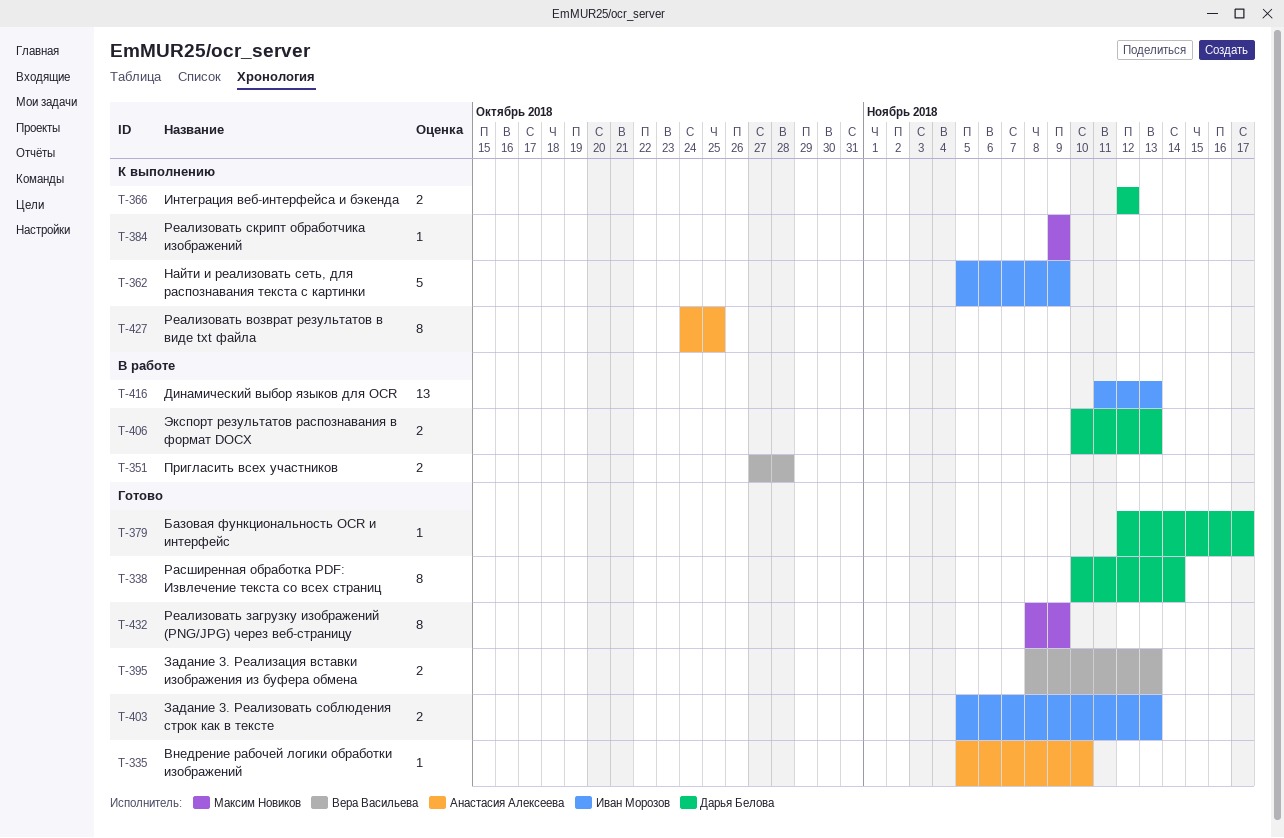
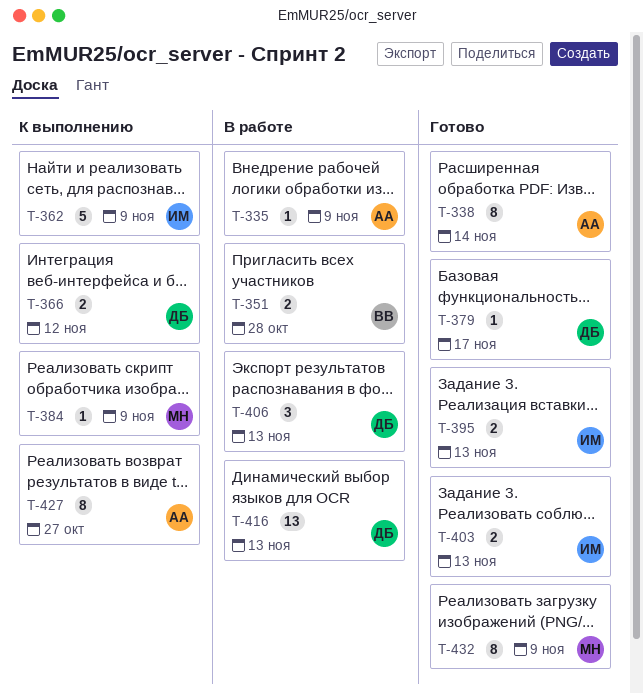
T-335, status: Готово -> В работе
T-335, due: Nov 10 -> Nov 9
T-338, owner: Дарья Белова -> Анастасия Алексеева
T-395, owner: Вера Васильева -> Иван Морозов
T-406, estimate: 2 -> 3
T-416, owner: Иван Морозов -> Дарья Белова
T-427, due: Oct 25 -> Oct 27

